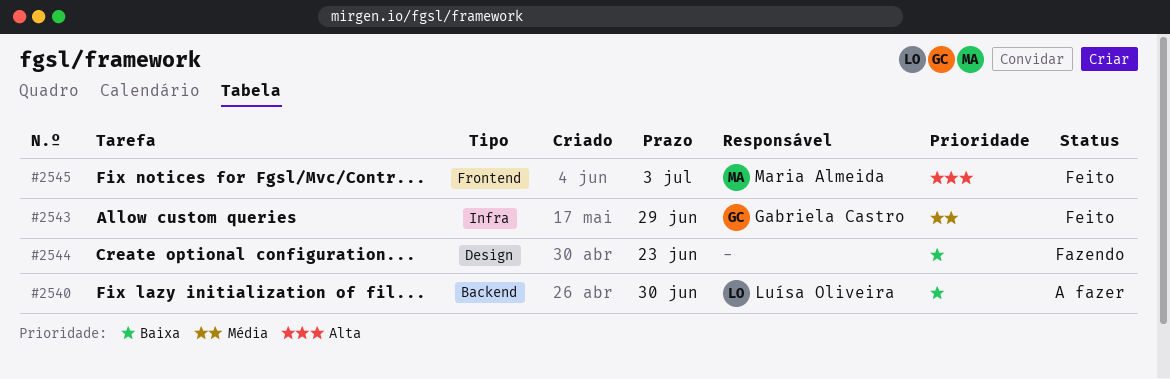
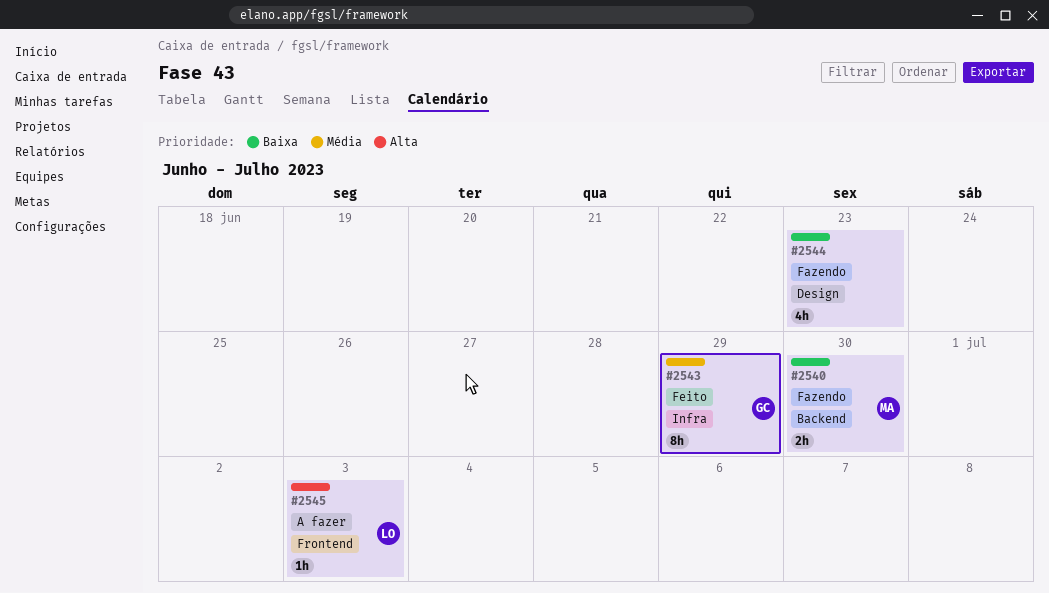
#2540, status: A fazer -> Fazendo
#2540, owner: Luísa Oliveira -> Maria Almeida
#2545, status: Feito -> A fazer
#2545, owner: Maria Almeida -> Luísa Oliveira

